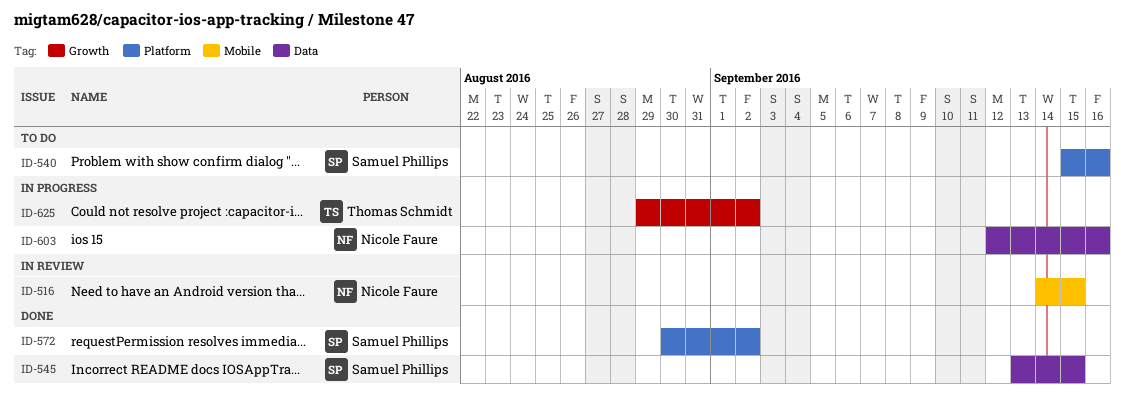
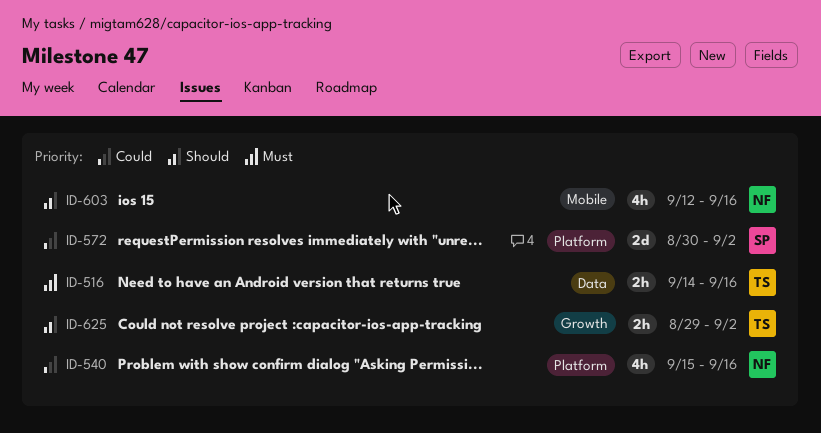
ID-516, owner: Nicole Faure -> Thomas Schmidt
ID-516, label: Mobile -> Data
ID-516, due: Sep 15 -> Sep 16
ID-540, owner: Samuel Phillips -> Nicole Faure
ID-545: present -> none
ID-603, label: Data -> Mobile

